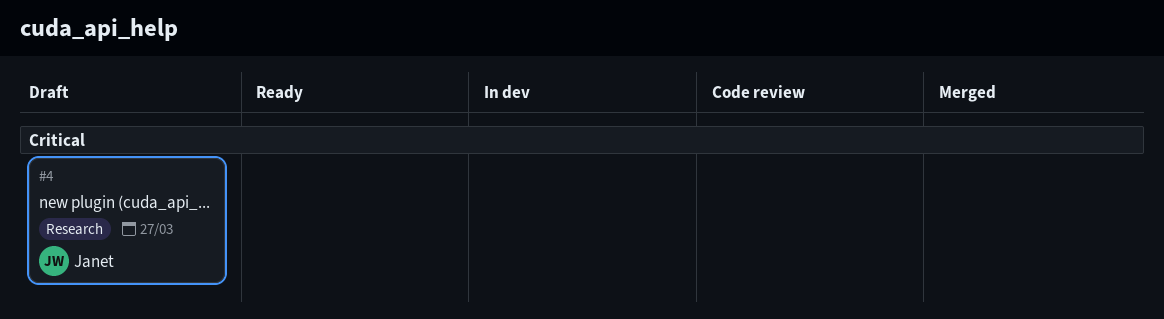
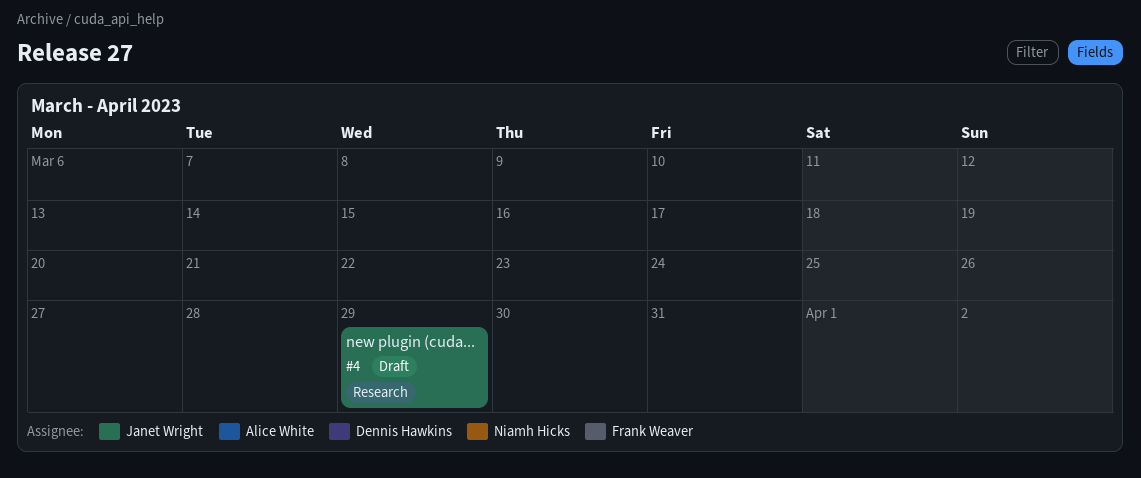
#4, due: Mar 27 -> Mar 29

